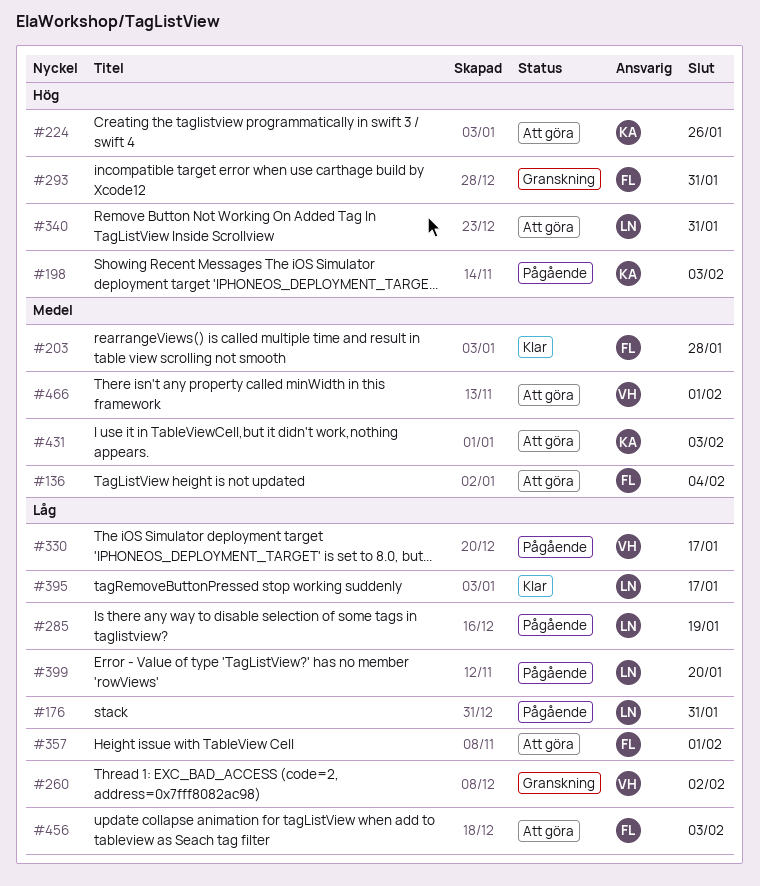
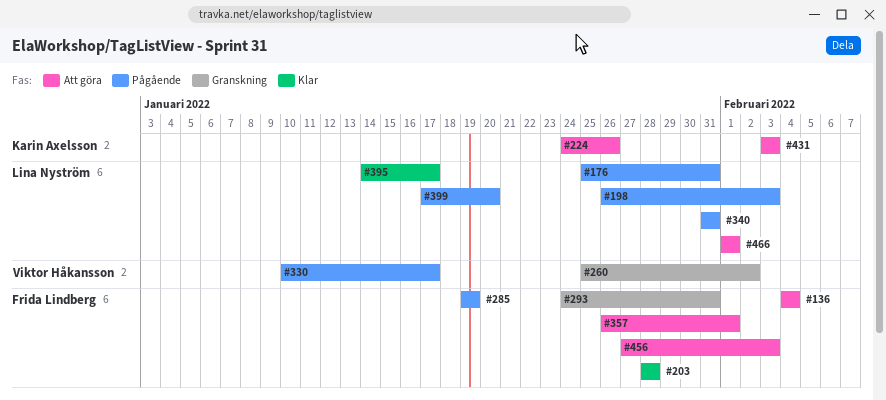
#198, owner: Karin Axelsson -> Lina Nyström
#285, owner: Lina Nyström -> Frida Lindberg
#340, status: Att göra -> Pågående
#466, owner: Viktor Håkansson -> Lina Nyström

